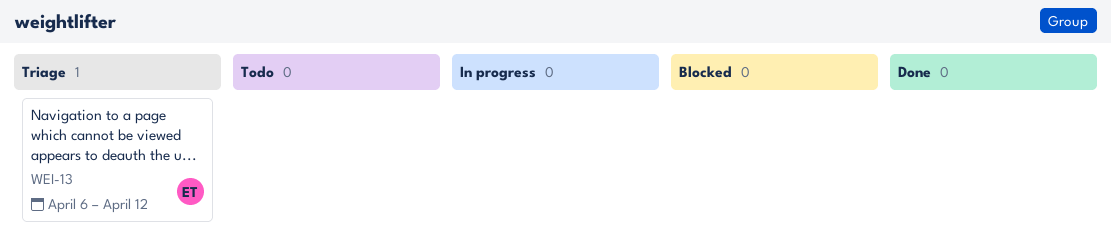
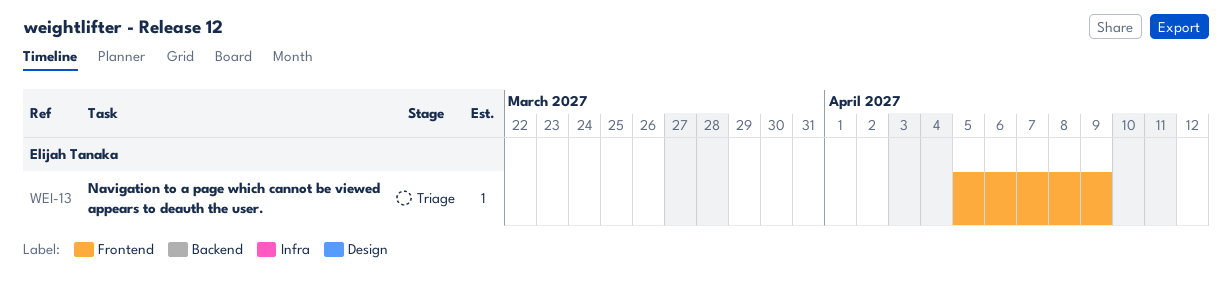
WEI-13, start: Apr 6 -> Apr 5
WEI-13, due: Apr 12 -> Apr 9

